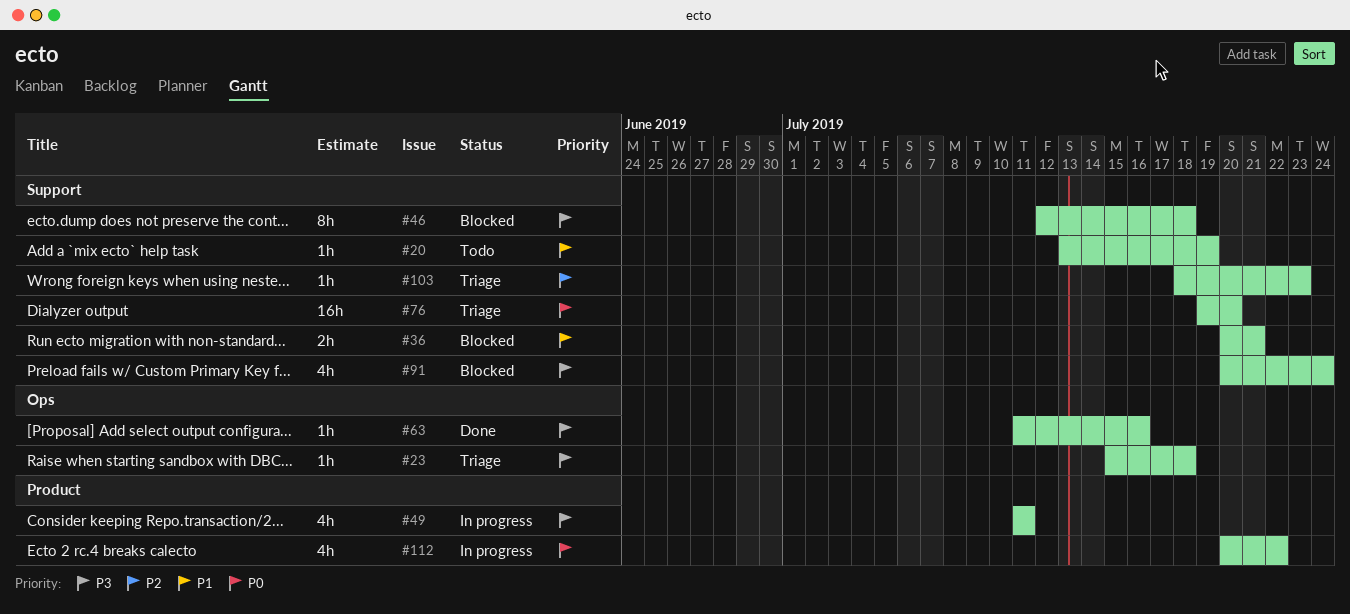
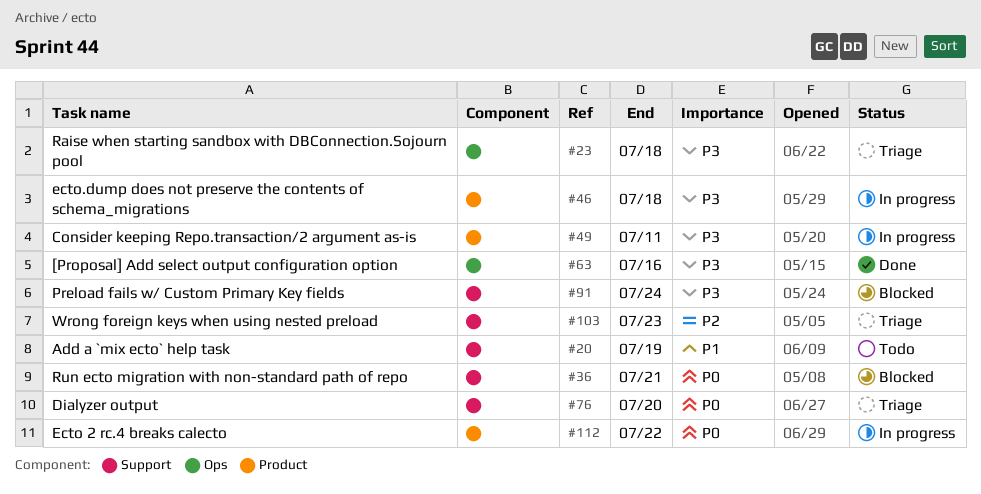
#36, priority: P1 -> P0
#46, status: Blocked -> In progress
#46, label: Support -> Product

